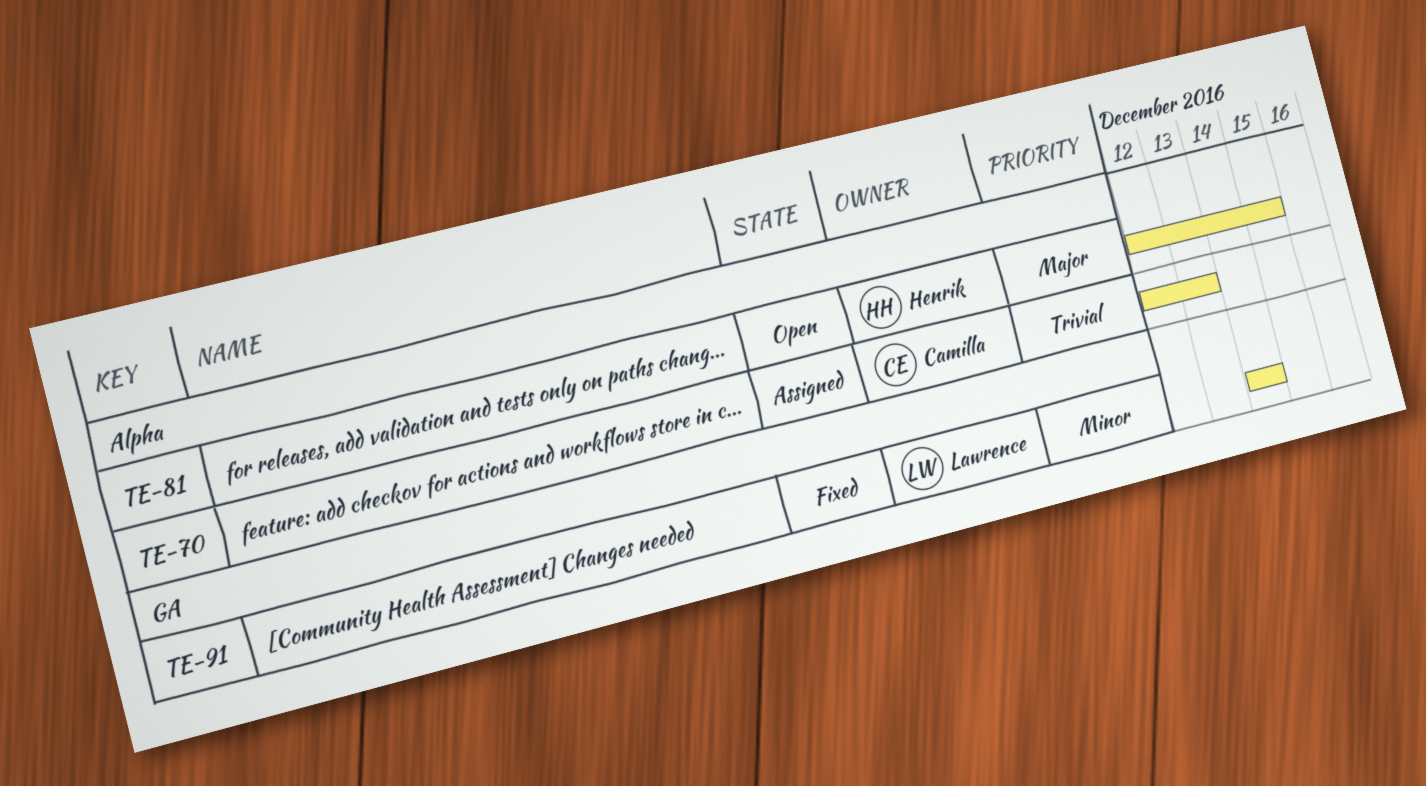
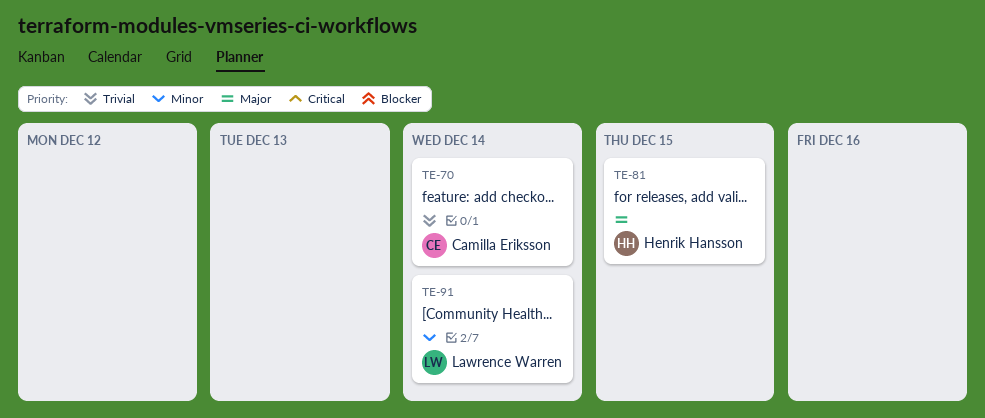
TE-70, due: Dec 13 -> Dec 14

